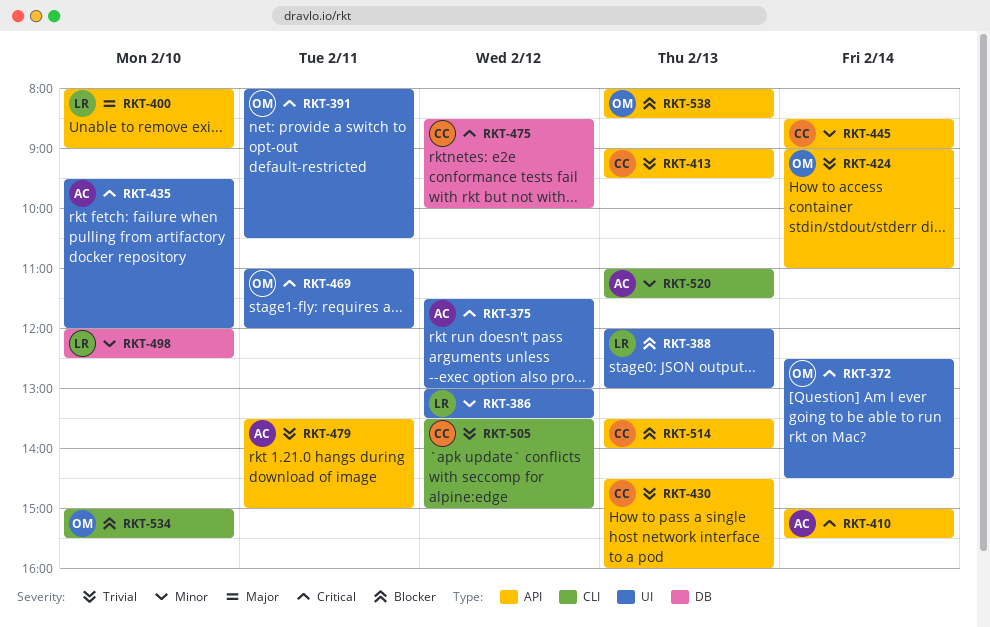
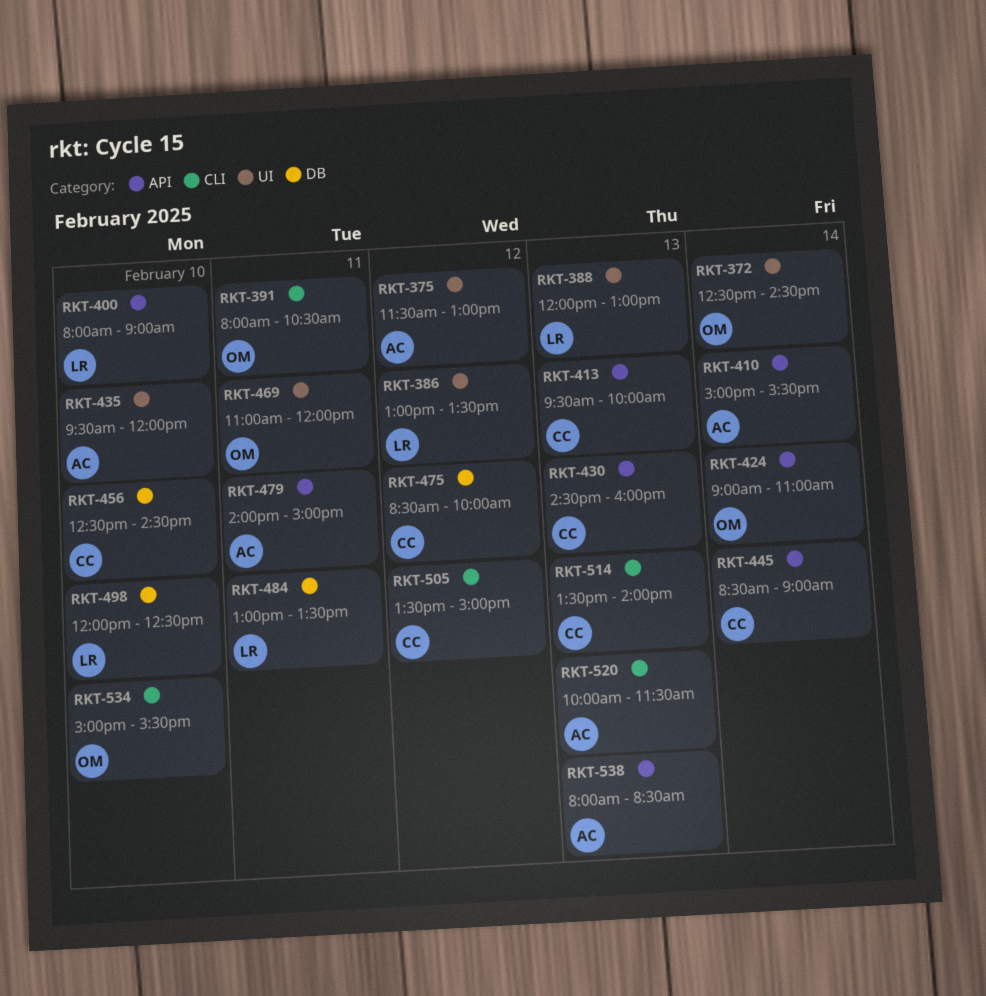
RKT-391, label: UI -> CLI
RKT-413, begins: 09:00 -> 09:30
RKT-413, ends: 09:30 -> 10:00
RKT-456: none -> present
RKT-479, begins: 13:30 -> 14:00
RKT-484: none -> present
RKT-514, label: API -> CLI
RKT-520, begins: 11:00 -> 10:00
RKT-538, owner: OM -> AC

